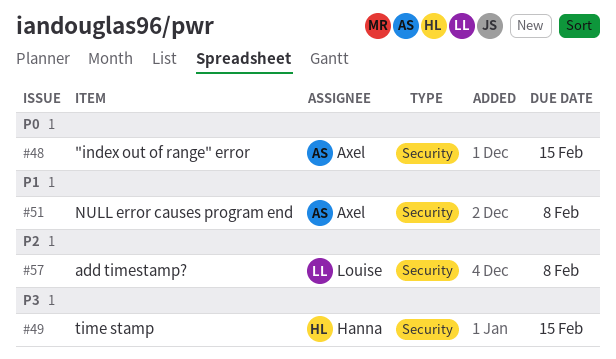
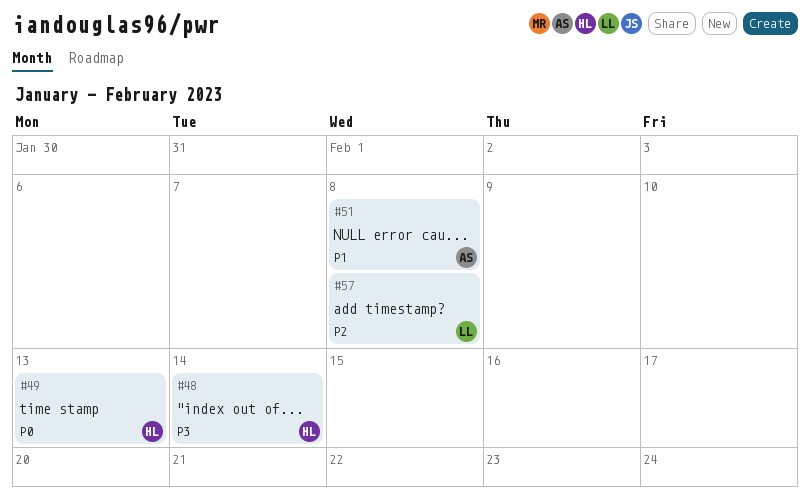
#48, owner: Axel -> Hanna
#48, priority: P0 -> P3
#48, due: Feb 15 -> Feb 14
#49, priority: P3 -> P0
#49, due: Feb 15 -> Feb 13

